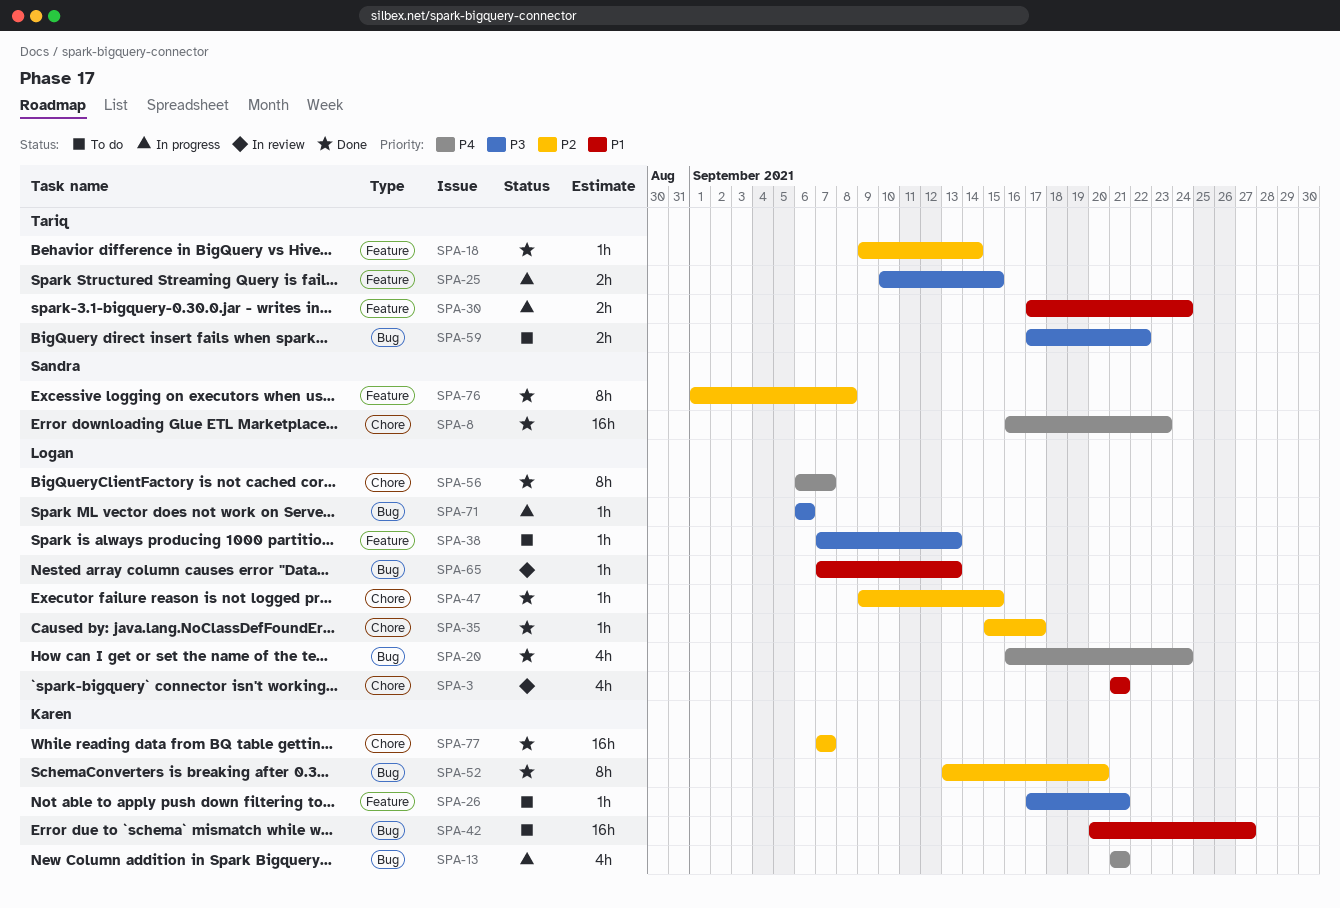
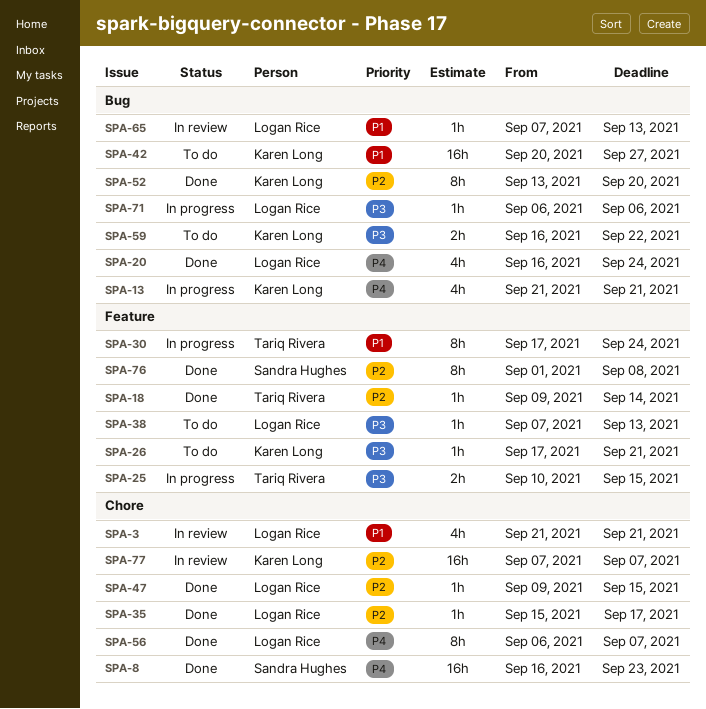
SPA-30, estimate: 2h -> 8h
SPA-59, owner: Tariq Rivera -> Karen Long
SPA-59, start: Sep 17 -> Sep 16
SPA-77, status: Done -> In review

